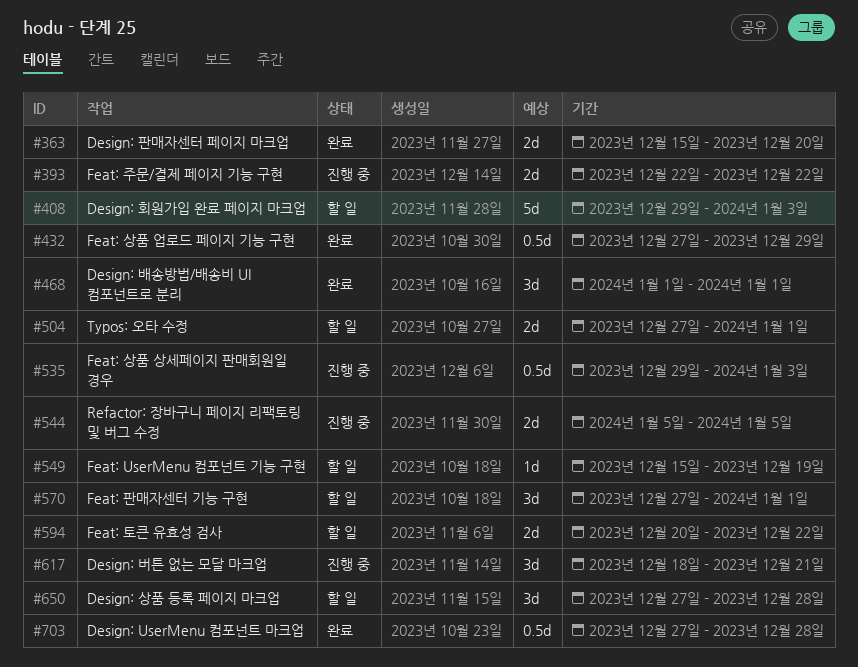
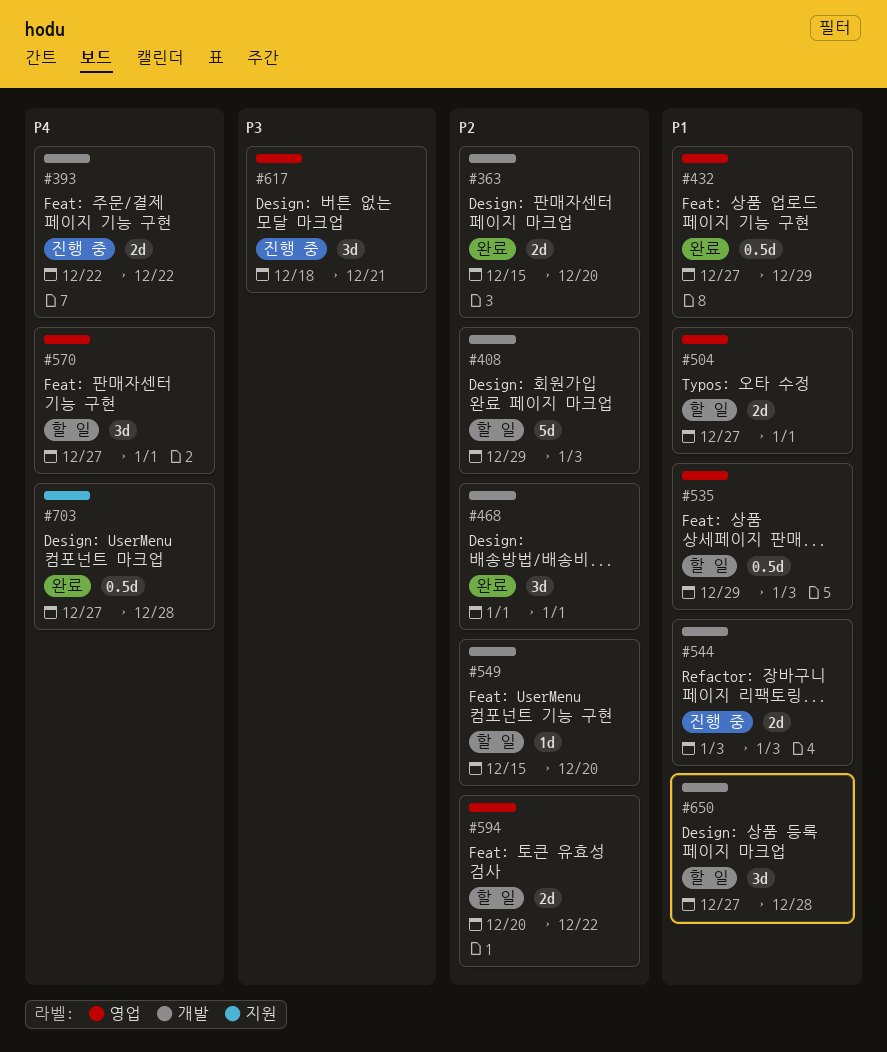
#535, status: 진행 중 -> 할 일
#544, start: Jan 5 -> Jan 3
#544, due: Jan 5 -> Jan 3
#549, due: Dec 19 -> Dec 20

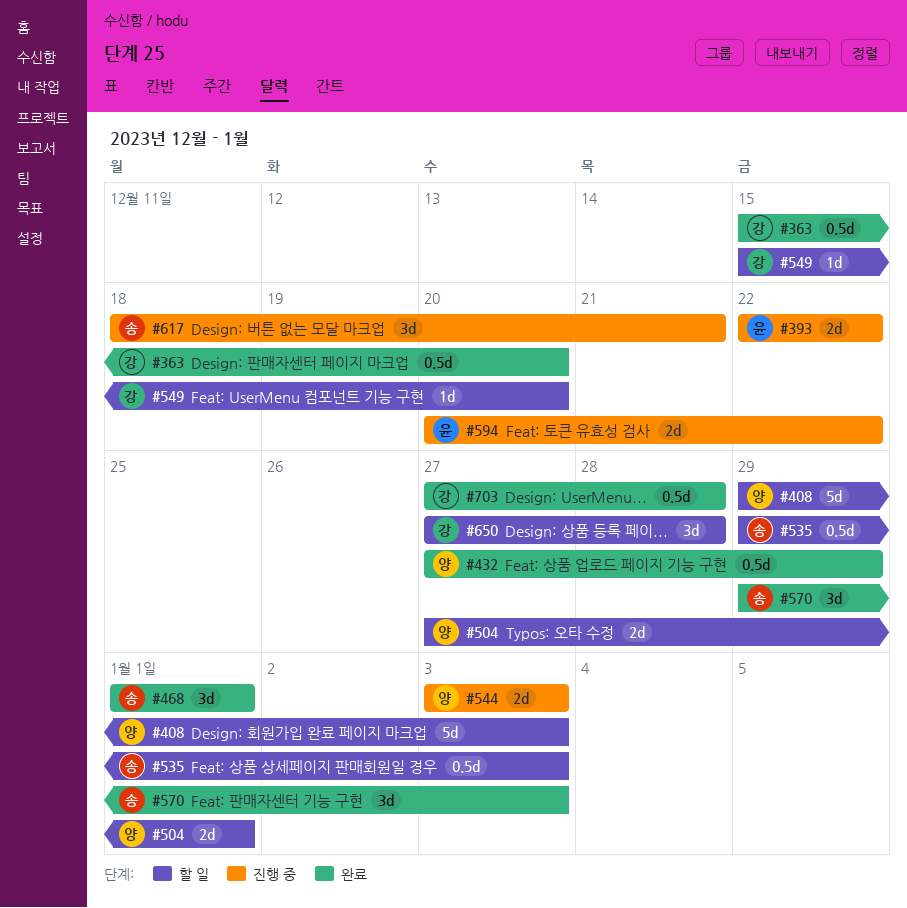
#363, estimate: 2d -> 0.5d
#570, status: 할 일 -> 완료
#570, start: Dec 27 -> Dec 29
#570, due: Jan 1 -> Jan 3
#594, status: 할 일 -> 진행 중

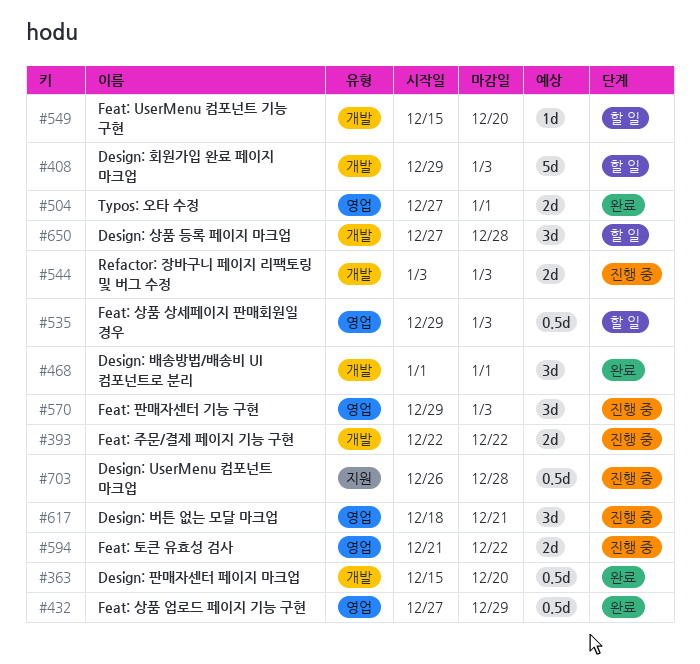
#504, status: 할 일 -> 완료
#570, status: 완료 -> 진행 중
#594, start: Dec 20 -> Dec 21
#703, status: 완료 -> 진행 중
#703, start: Dec 27 -> Dec 26

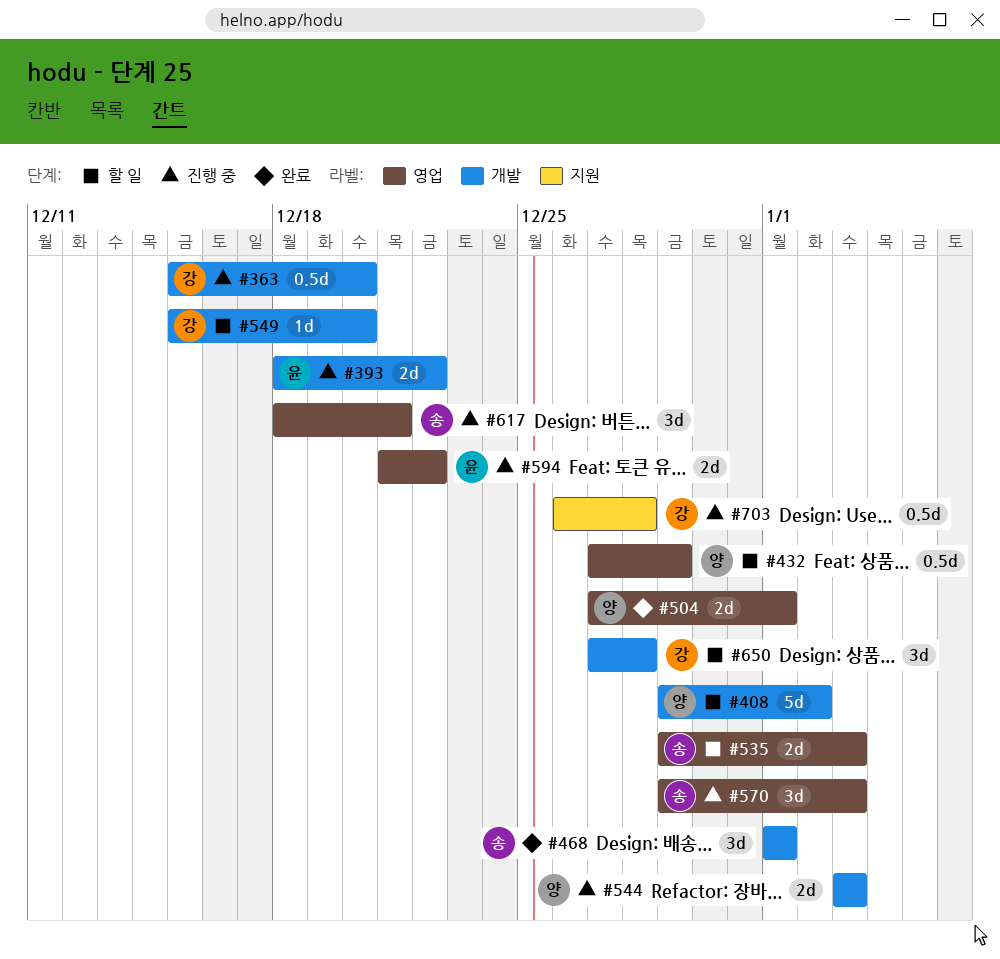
#363, status: 완료 -> 진행 중
#393, start: Dec 22 -> Dec 18
#408, due: Jan 3 -> Jan 2
#432, status: 완료 -> 할 일
#535, estimate: 0.5d -> 2d

